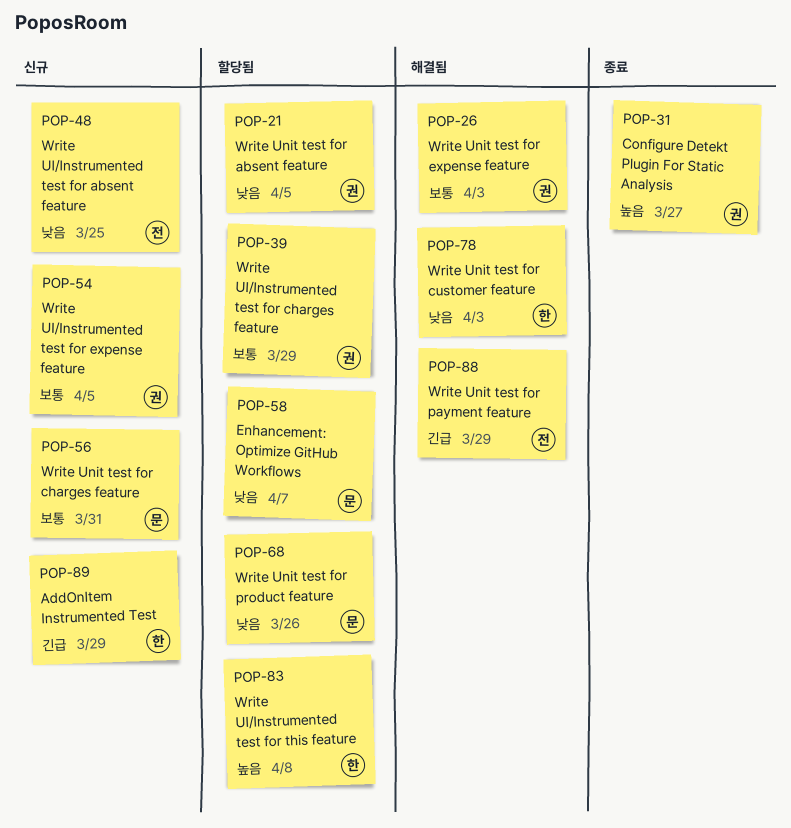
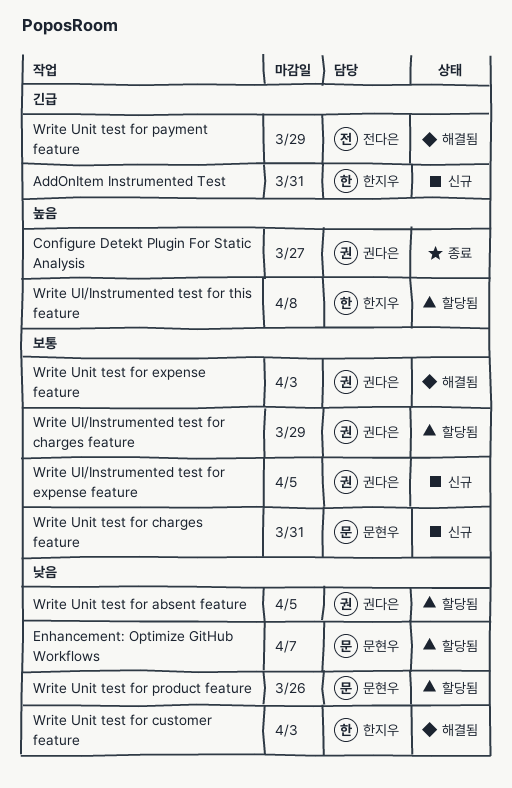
AddOnItem Instrumented Test, due: Mar 29 -> Mar 31
Write UI/Instrumented test for absent feature: present -> none

